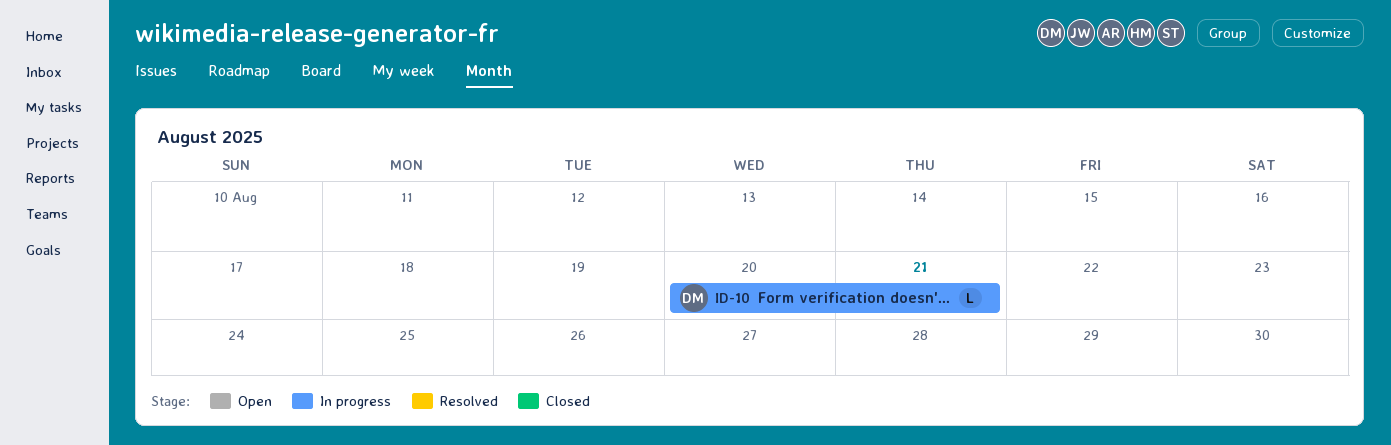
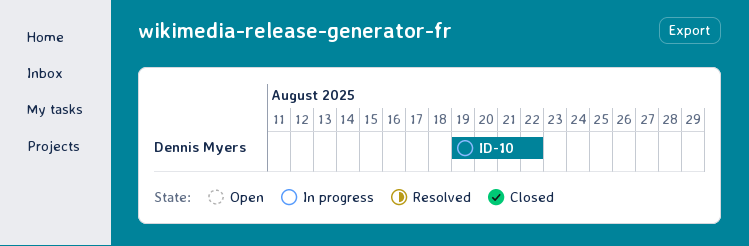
ID-10, start: Aug 20 -> Aug 19
ID-10, due: Aug 21 -> Aug 22

